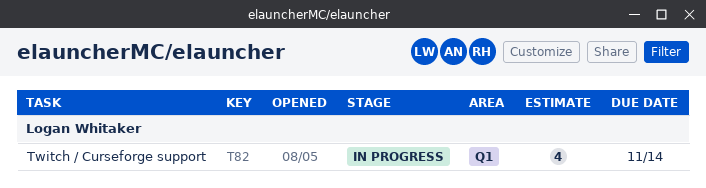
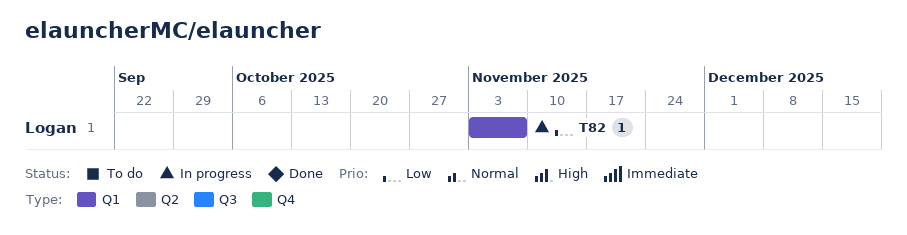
T82, estimate: 4 -> 1
T82, due: Nov 14 -> Nov 7

